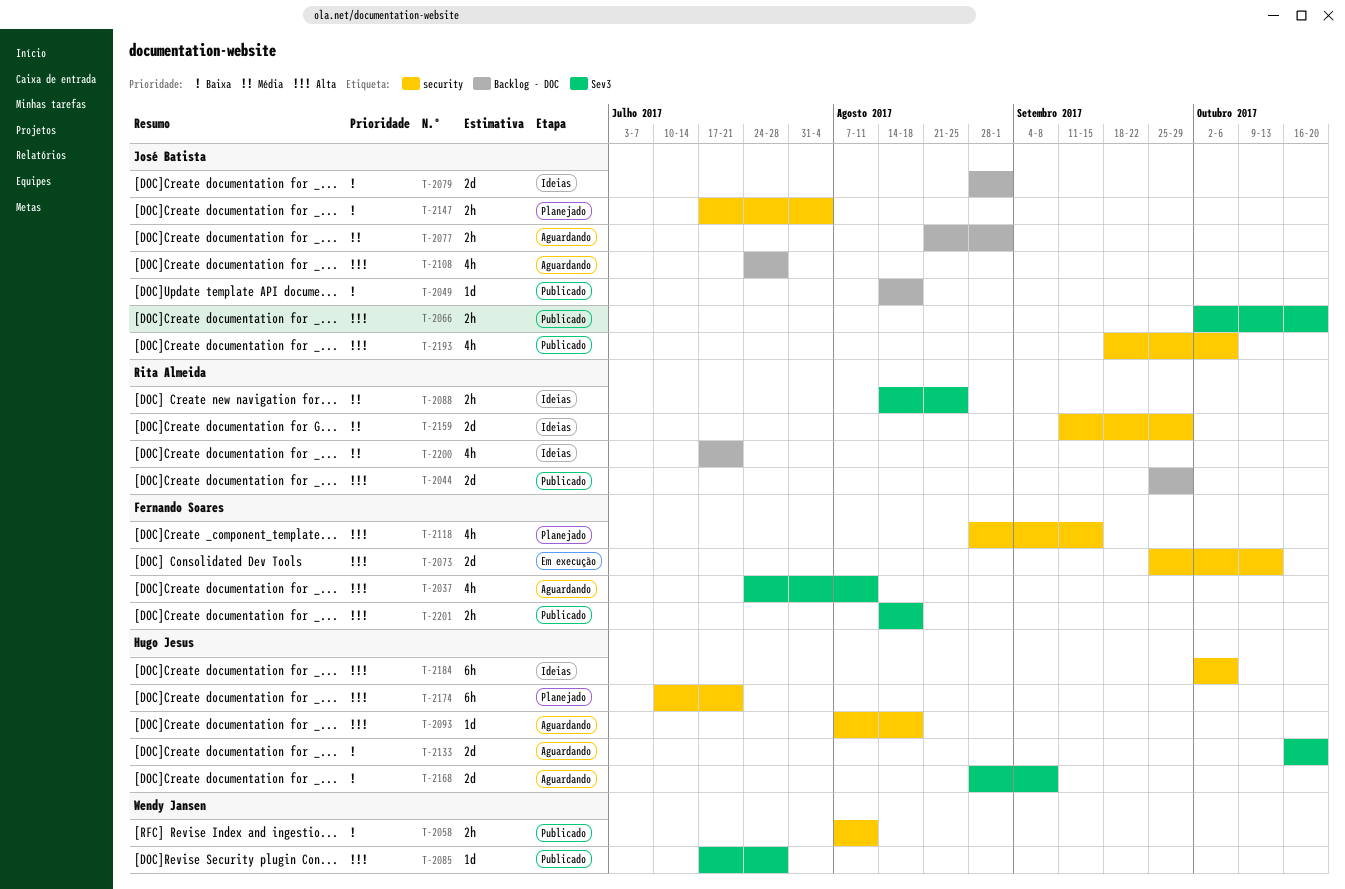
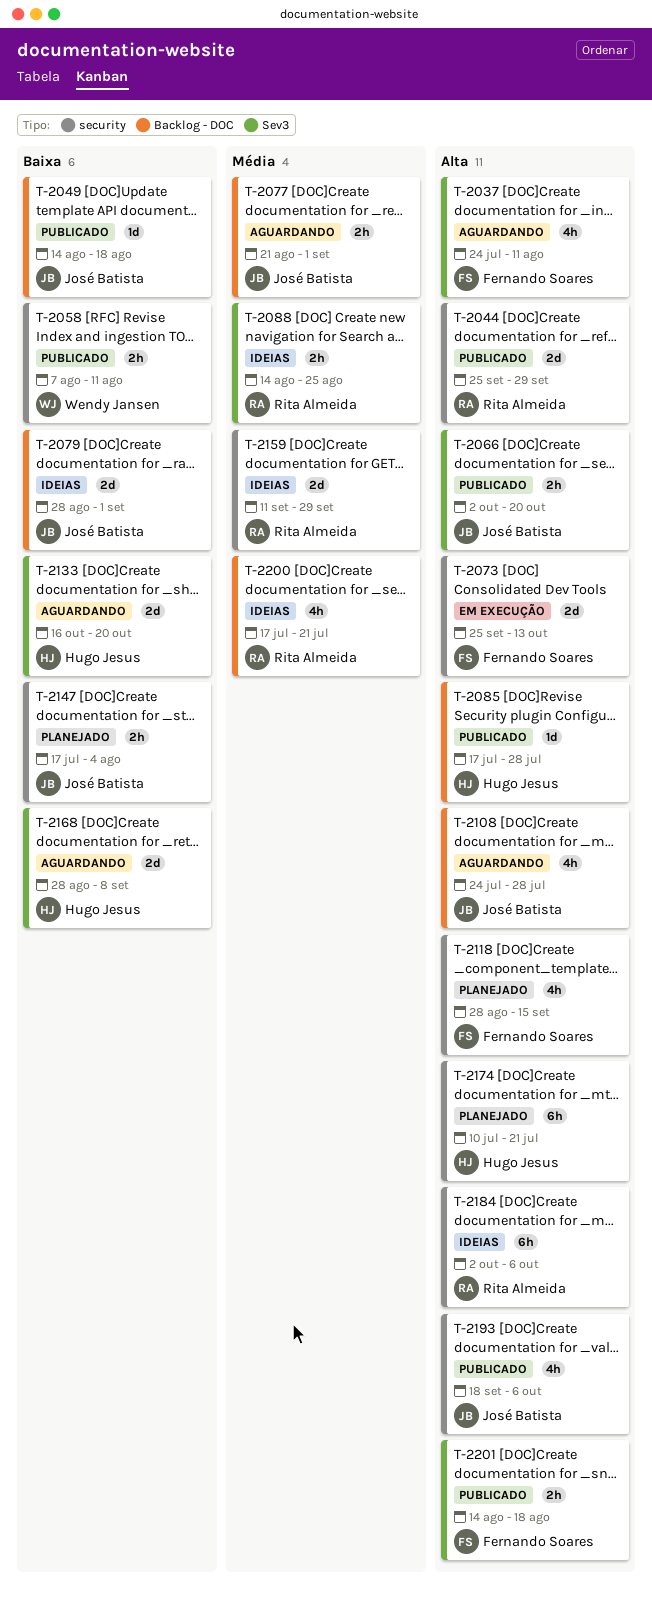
T-2044, label: Backlog - DOC -> security
T-2085, owner: Wendy Jansen -> Hugo Jesus
T-2085, label: Sev3 -> Backlog - DOC
T-2093: present -> none
T-2184, owner: Hugo Jesus -> Rita Almeida

